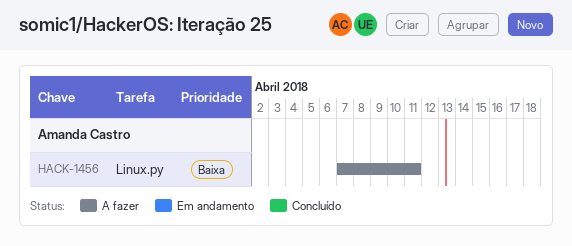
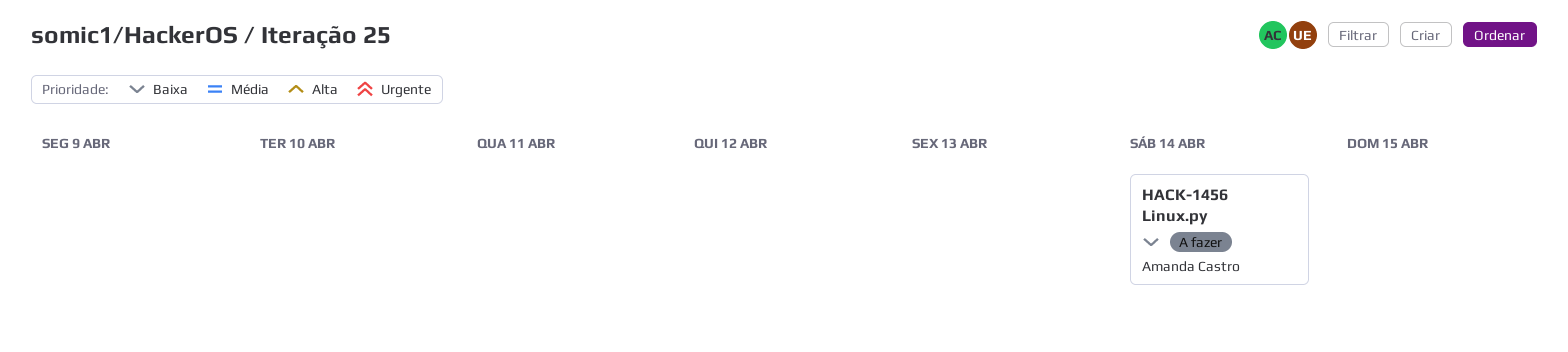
HACK-1456, due: Apr 11 -> Apr 14

